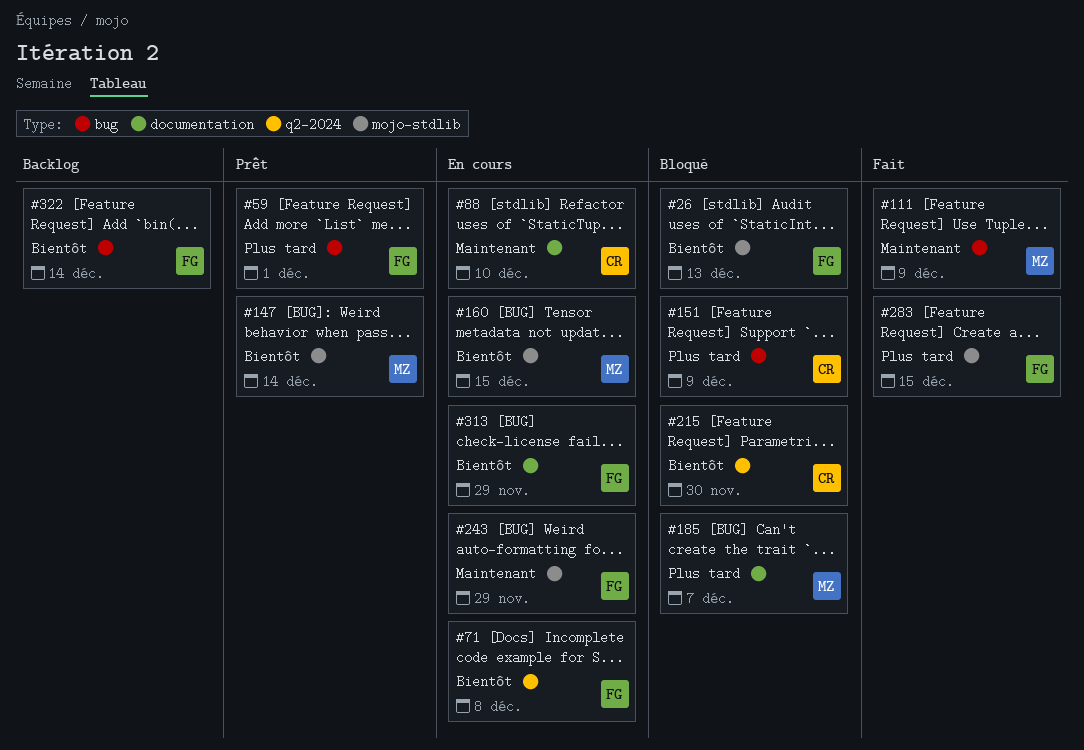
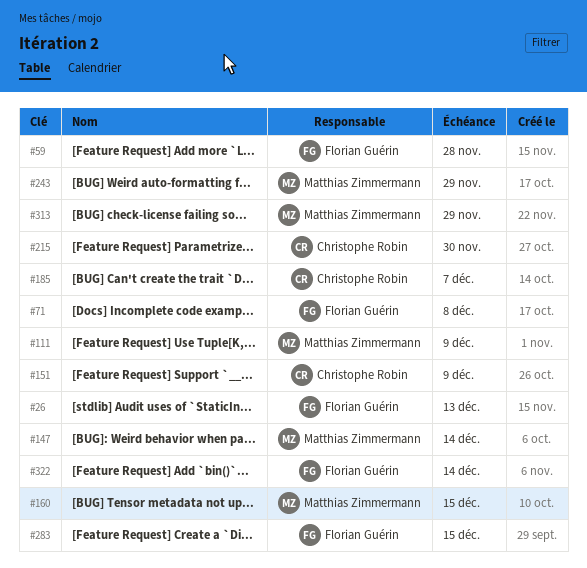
#59, due: Dec 1 -> Nov 28
#88: present -> none
#185, owner: Matthias Zimmermann -> Christophe Robin
#243, owner: Florian Guérin -> Matthias Zimmermann
#313, owner: Florian Guérin -> Matthias Zimmermann

